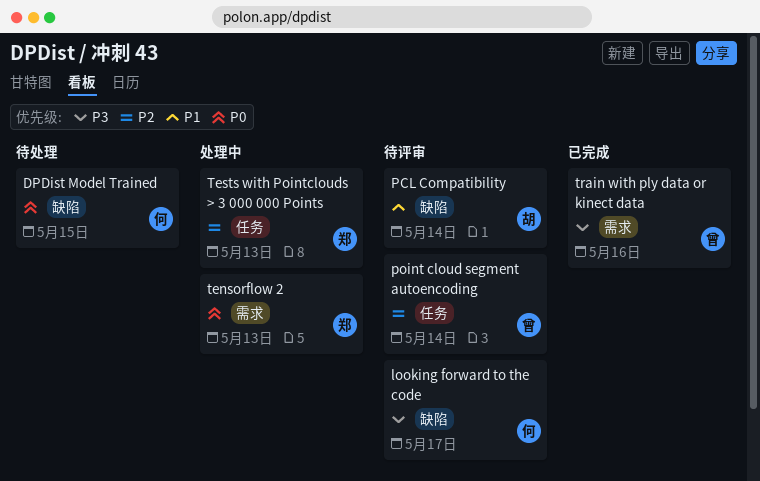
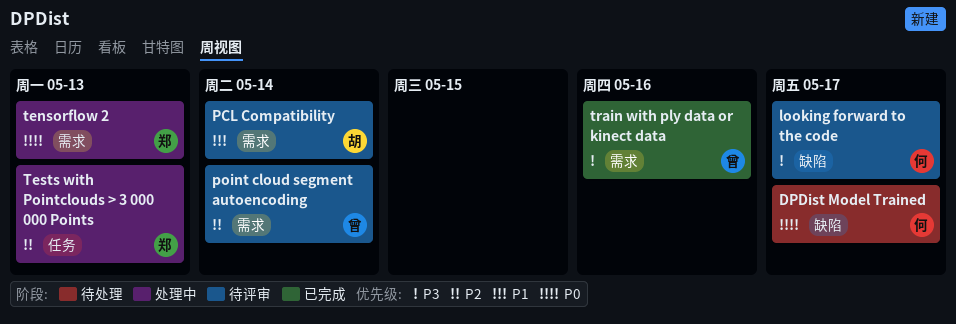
DPDist Model Trained, due: May 15 -> May 17
PCL Compatibility, label: 缺陷 -> 需求
point cloud segment autoencoding, label: 任务 -> 需求

